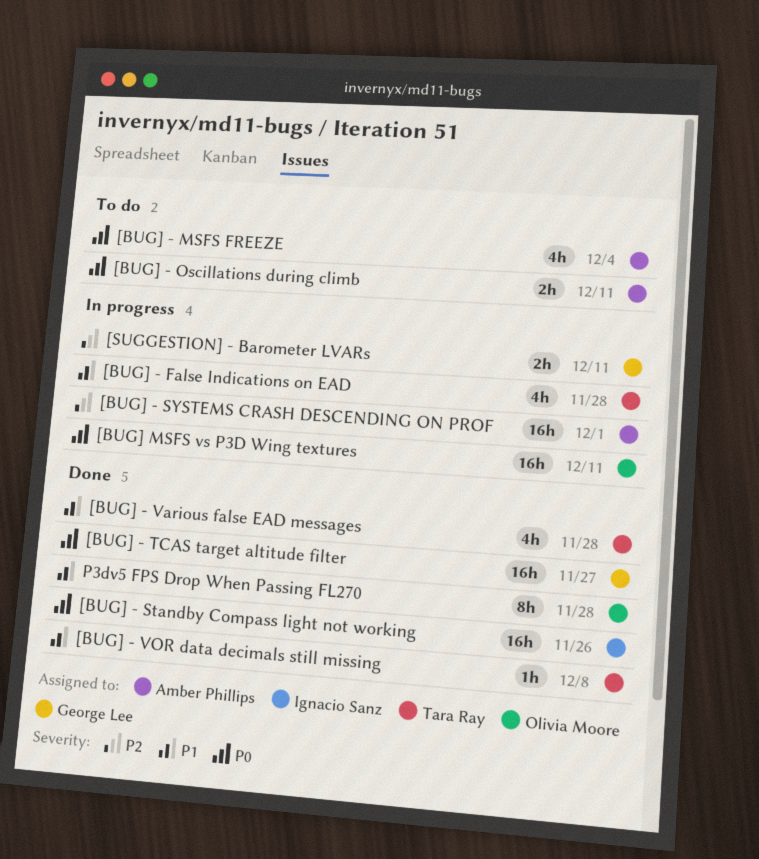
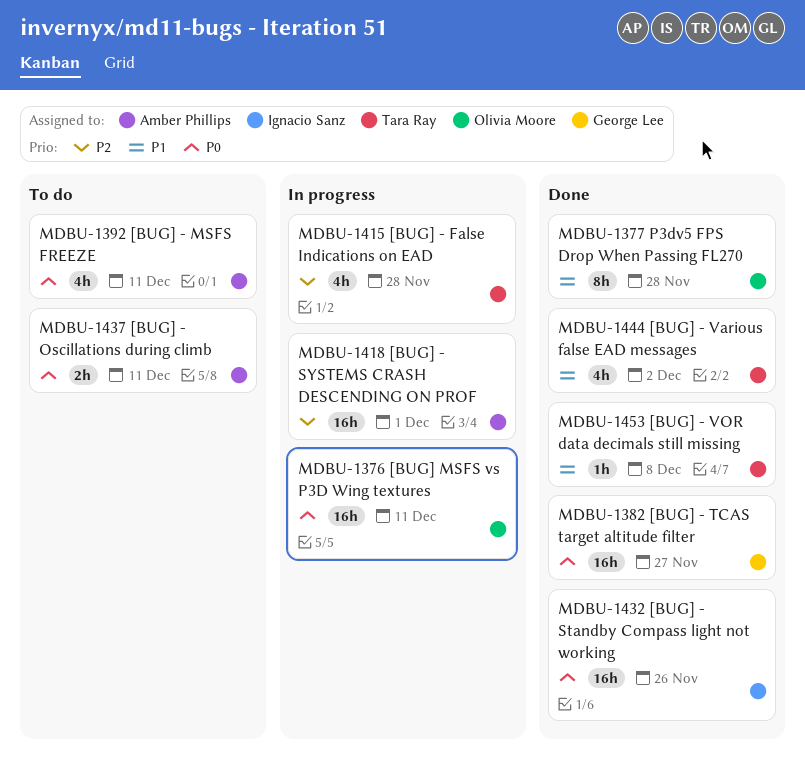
[BUG] - False Indications on EAD, priority: P1 -> P2
[BUG] - MSFS FREEZE, due: Dec 4 -> Dec 11
[BUG] - Various false EAD messages, due: Nov 28 -> Dec 2
[SUGGESTION] - Barometer LVARs: present -> none

